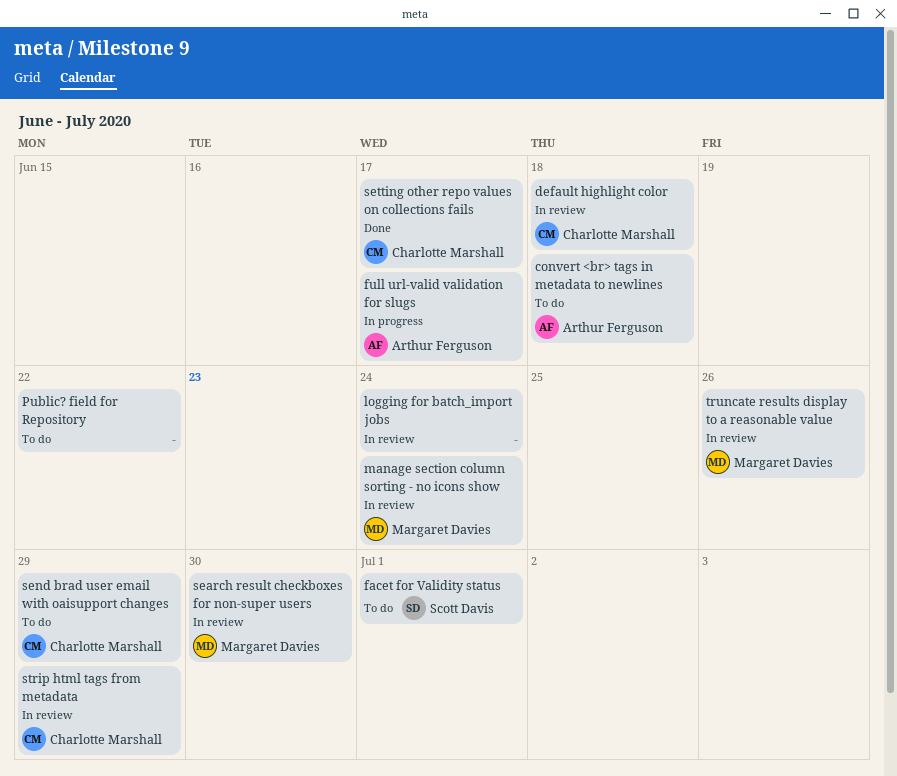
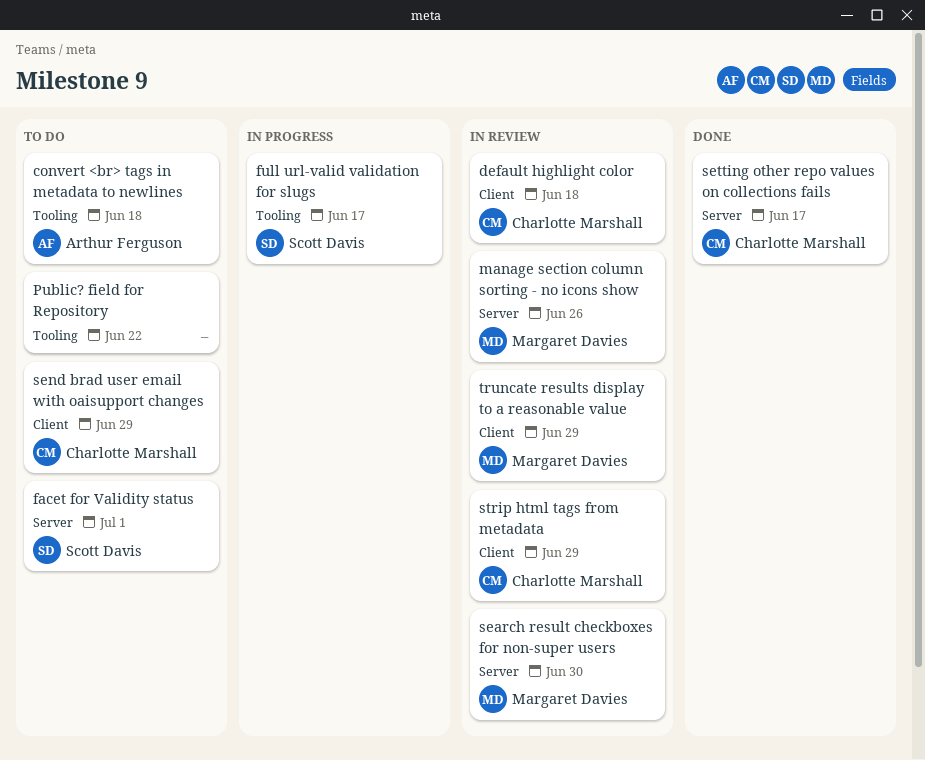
full url-valid validation for slugs, owner: Arthur Ferguson -> Scott Davis
logging for batch_import jobs: present -> none
manage section column sorting - no icons show, due: Jun 24 -> Jun 26
truncate results display to a reasonable value, due: Jun 26 -> Jun 29

